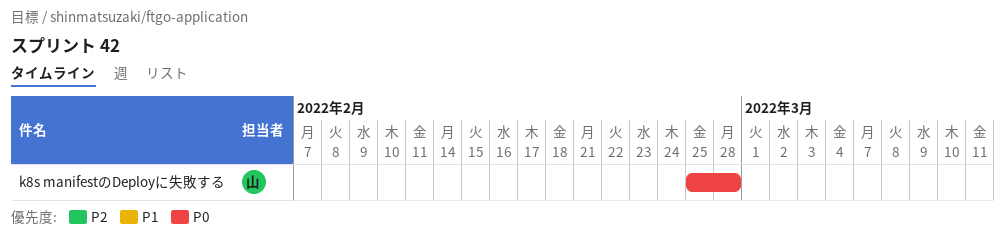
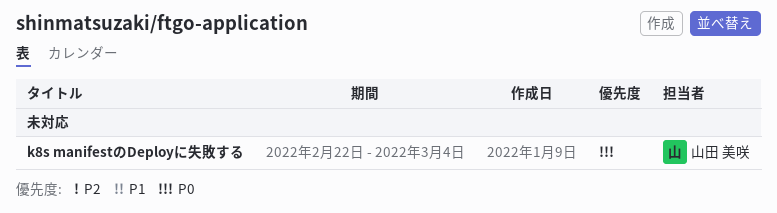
k8s manifestのDeployに失敗する, start: Feb 25 -> Feb 22
k8s manifestのDeployに失敗する, due: Feb 28 -> Mar 4

